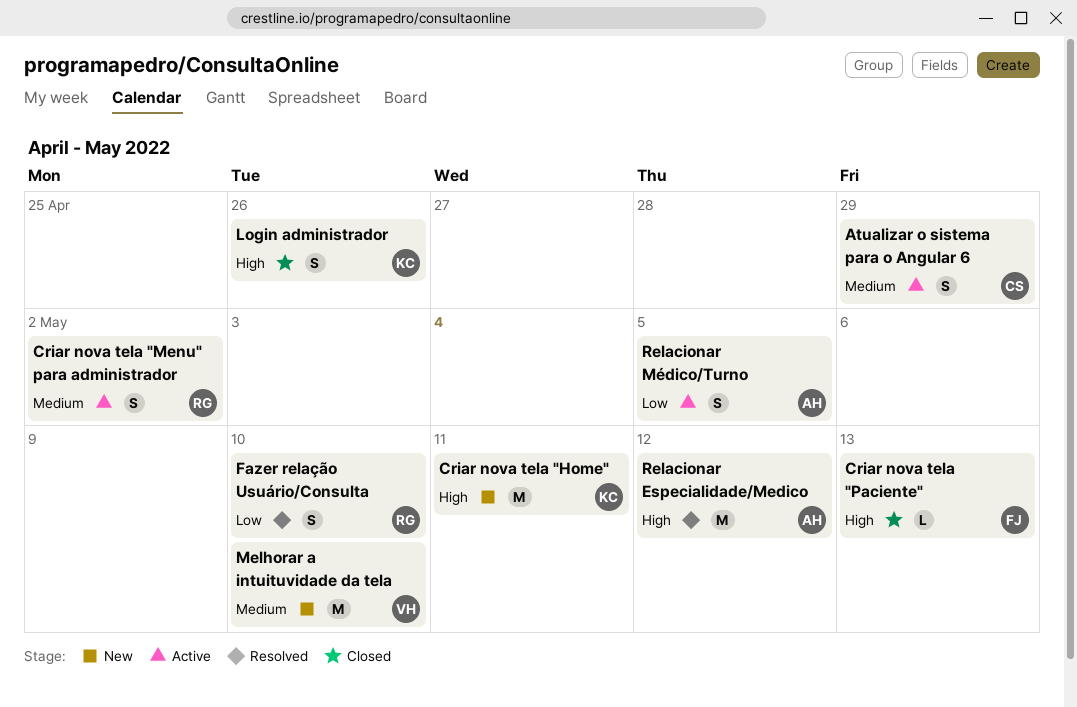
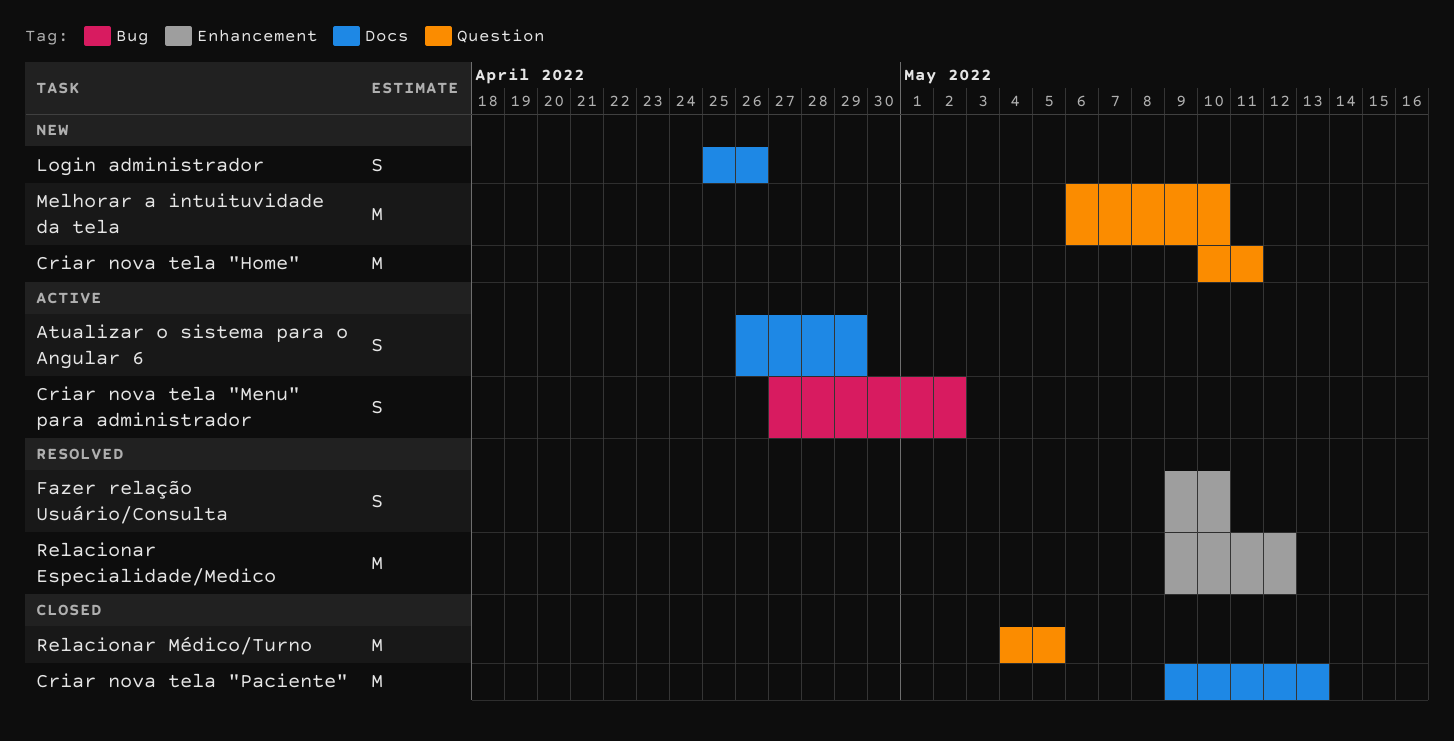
Criar nova tela "Paciente", estimate: L -> M
Login administrador, status: Closed -> New
Relacionar Médico/Turno, status: Active -> Closed
Relacionar Médico/Turno, estimate: S -> M

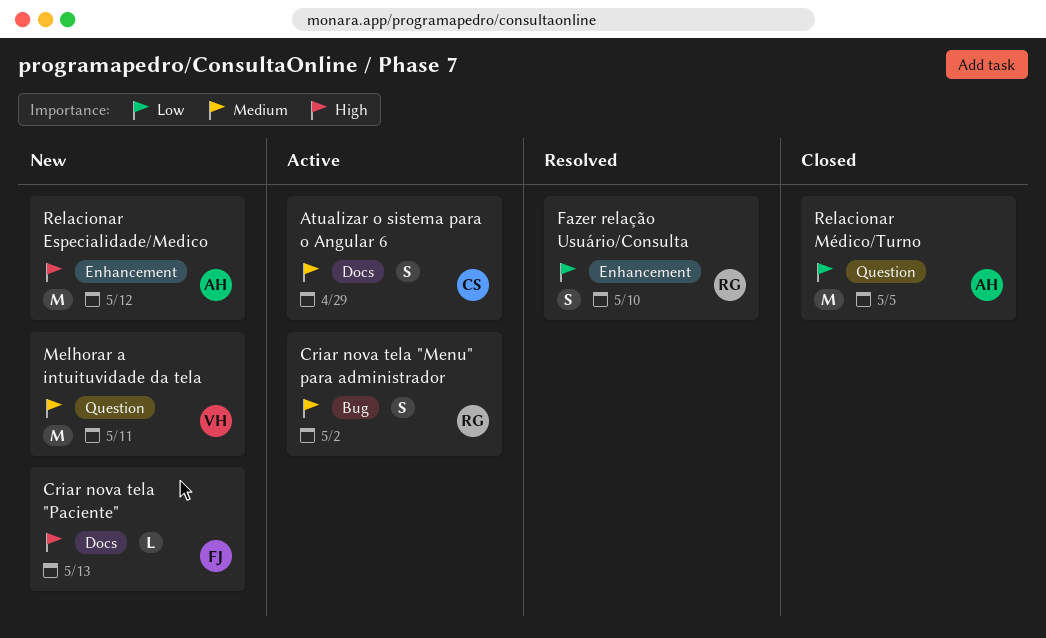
Criar nova tela "Home": present -> none
Criar nova tela "Paciente", status: Closed -> New
Criar nova tela "Paciente", estimate: M -> L
Login administrador: present -> none
Melhorar a intuituvidade da tela, due: May 10 -> May 11
Relacionar Especialidade/Medico, status: Resolved -> New

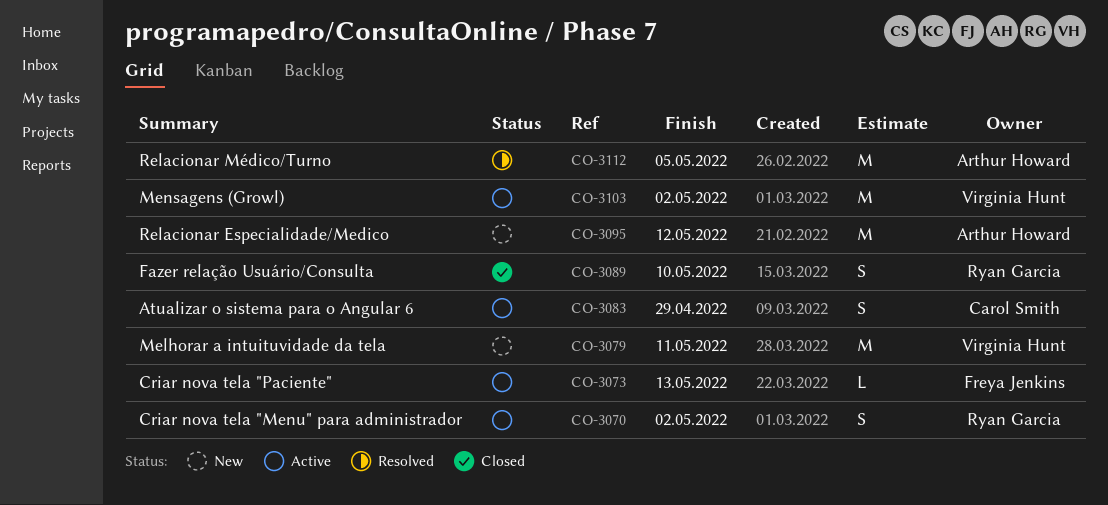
Criar nova tela "Paciente", status: New -> Active
Fazer relação Usuário/Consulta, status: Resolved -> Closed
Mensagens (Growl): none -> present
Relacionar Médico/Turno, status: Closed -> Resolved

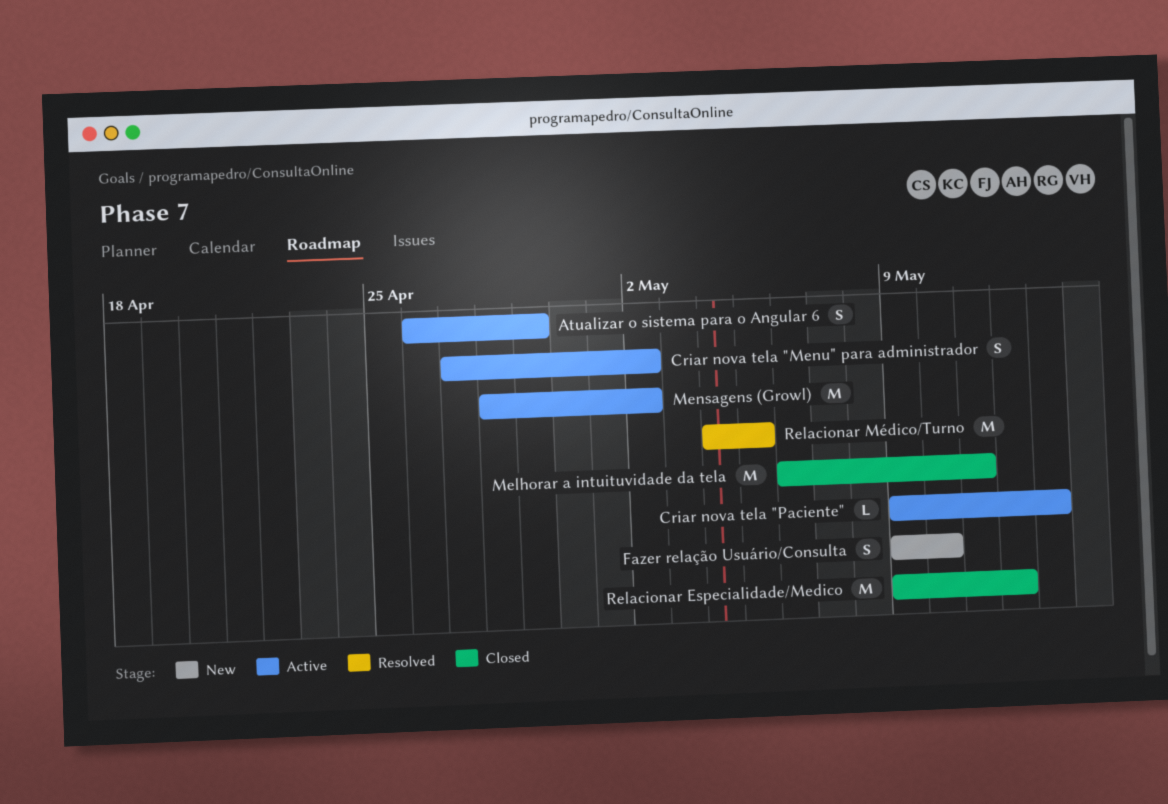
Fazer relação Usuário/Consulta, status: Closed -> New
Melhorar a intuituvidade da tela, status: New -> Closed
Relacionar Especialidade/Medico, status: New -> Closed

